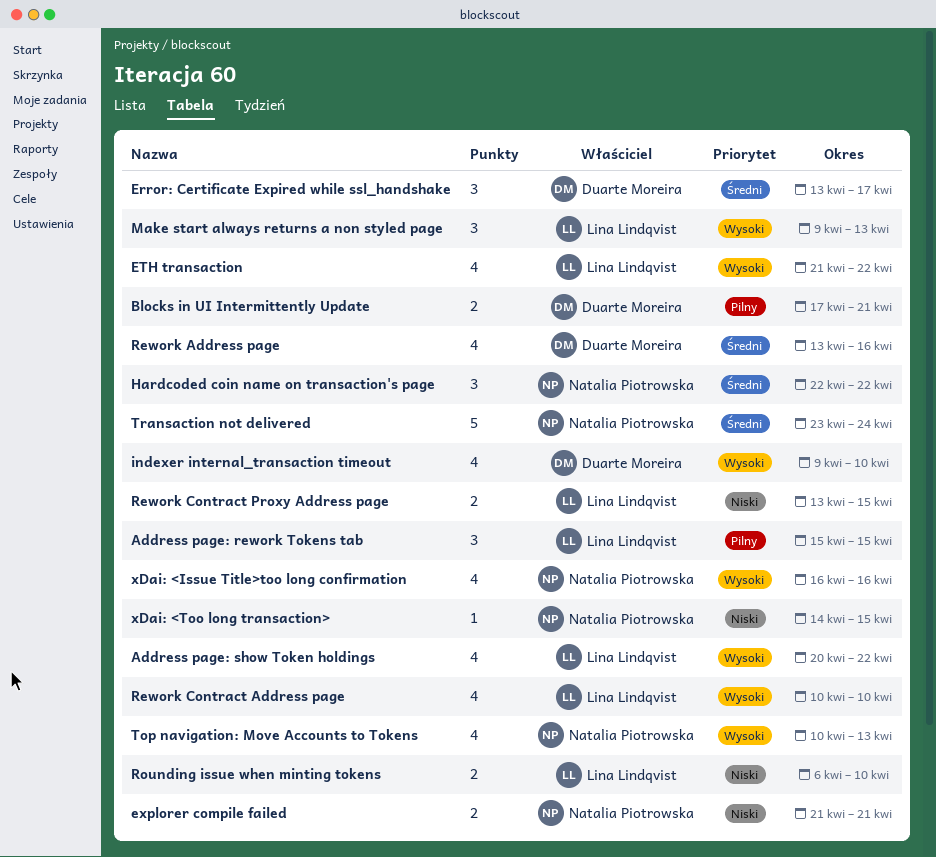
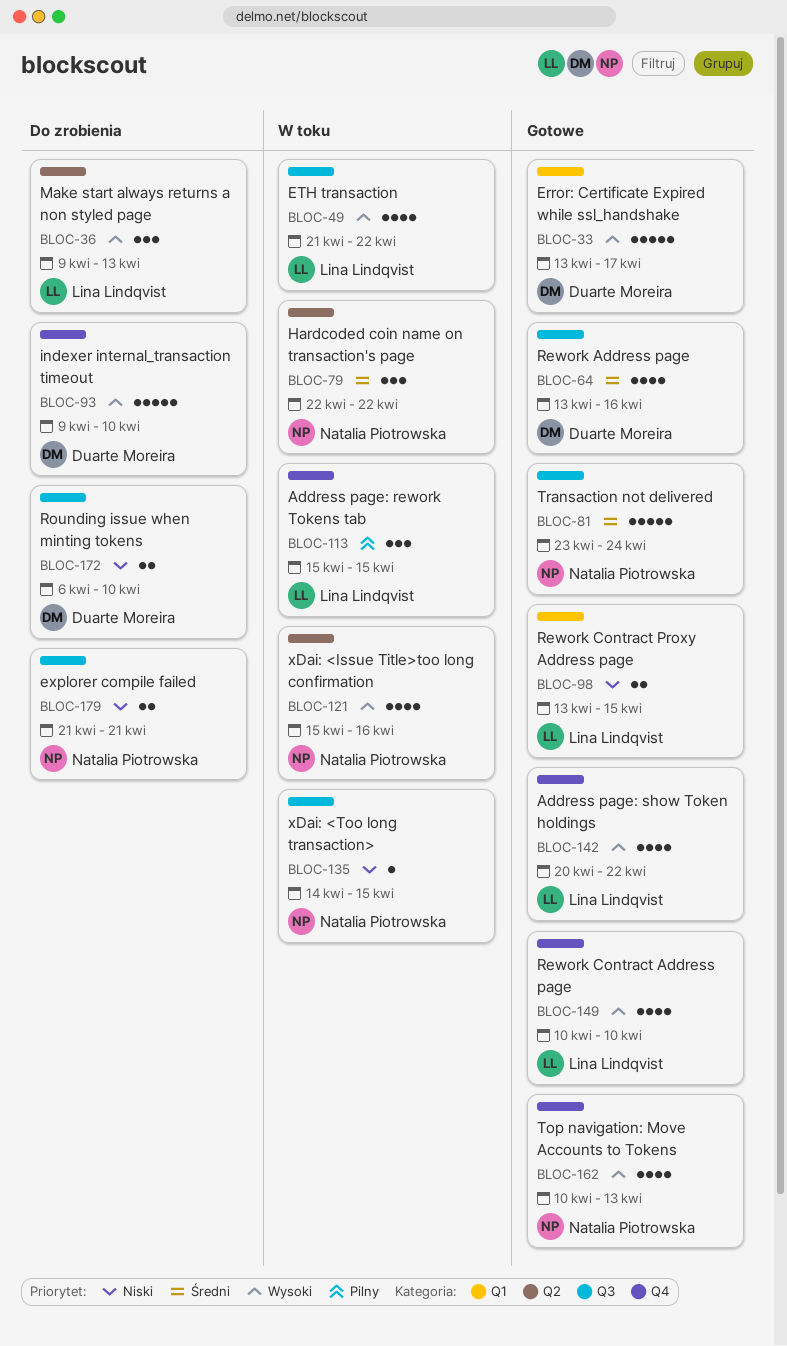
Blocks in UI Intermittently Update: present -> none
Error: Certificate Expired while ssl_handshake, priority: Średni -> Wysoki
Error: Certificate Expired while ssl_handshake, estimate: 3 -> 5
indexer internal_transaction timeout, estimate: 4 -> 5
Rounding issue when minting tokens, owner: Lina Lindqvist -> Duarte Moreira
xDai: <Issue Title>too long confirmation, start: Apr 16 -> Apr 15

